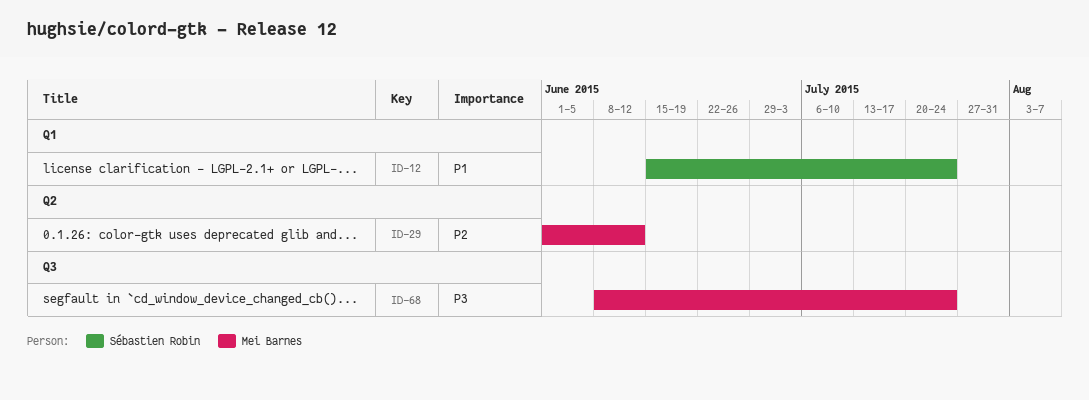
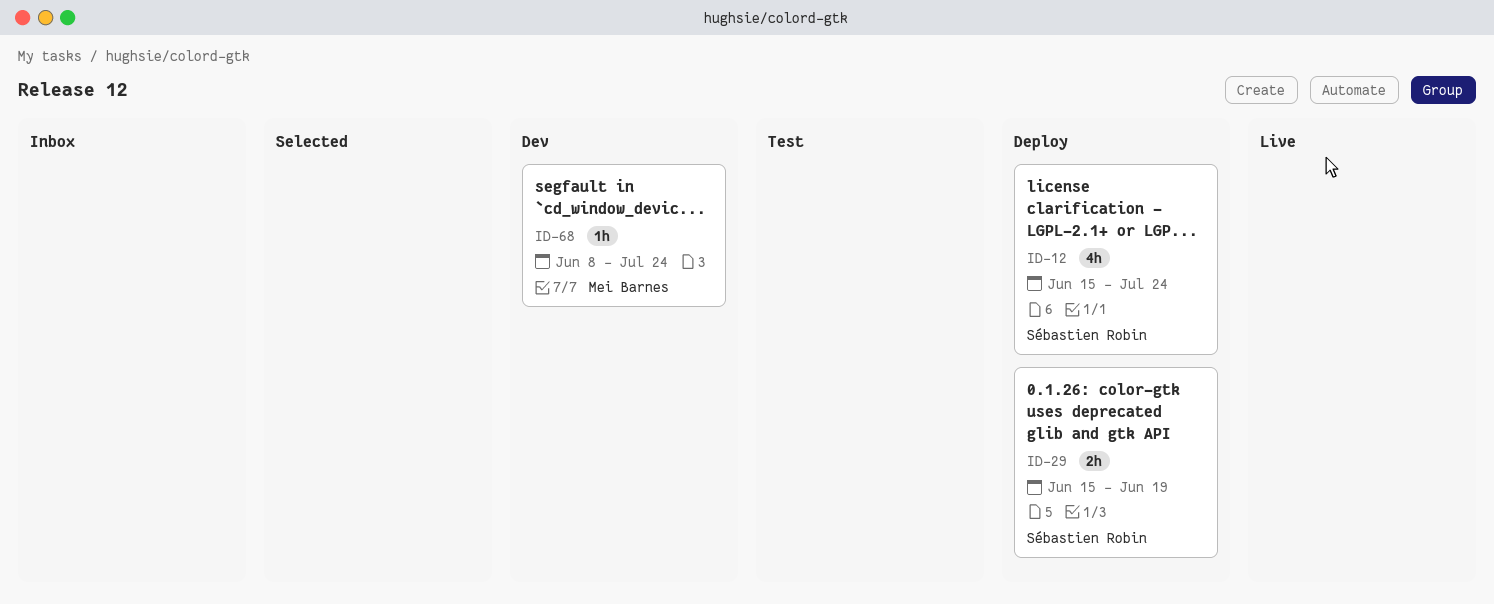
ID-29, owner: Mei Barnes -> Sébastien Robin
ID-29, start: Jun 1 -> Jun 15
ID-29, due: Jun 12 -> Jun 19

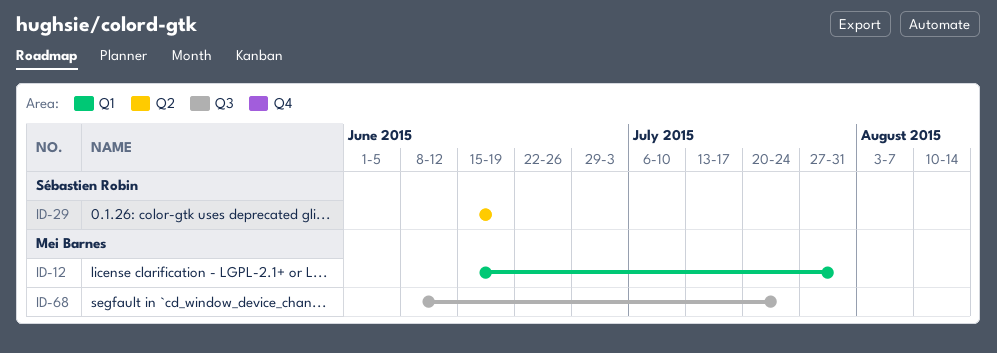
ID-12, owner: Sébastien Robin -> Mei Barnes
ID-12, due: Jul 24 -> Jul 31

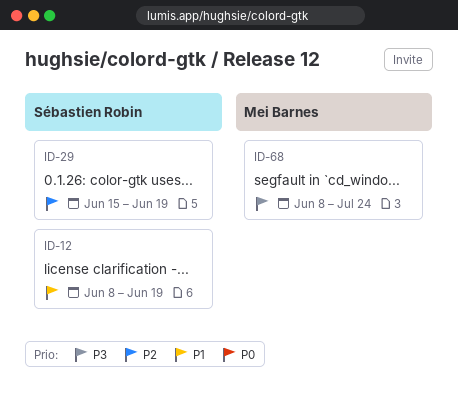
ID-12, owner: Mei Barnes -> Sébastien Robin
ID-12, start: Jun 15 -> Jun 8
ID-12, due: Jul 31 -> Jun 19

